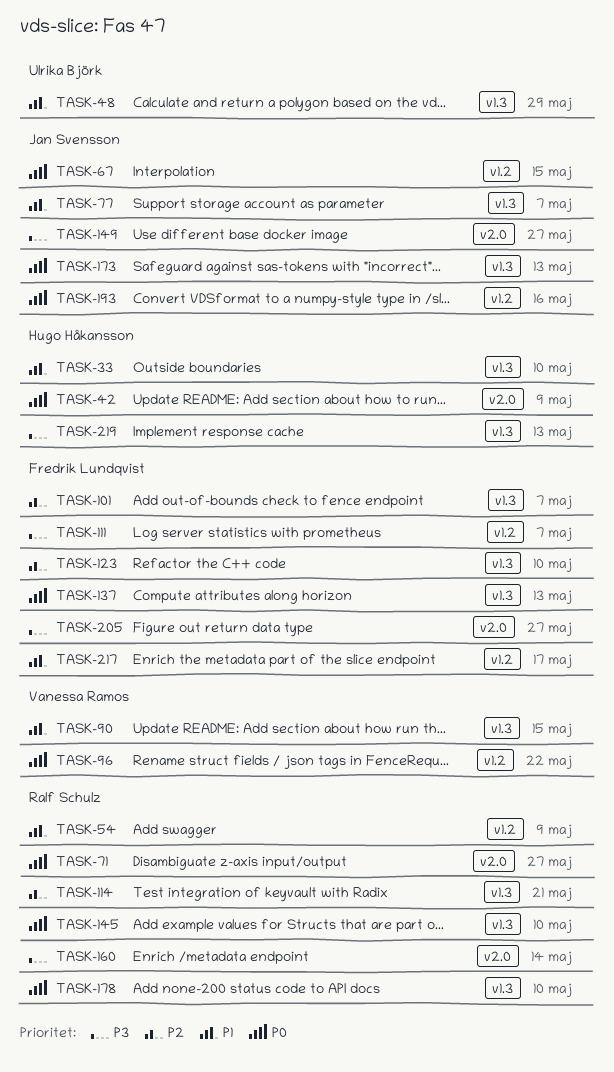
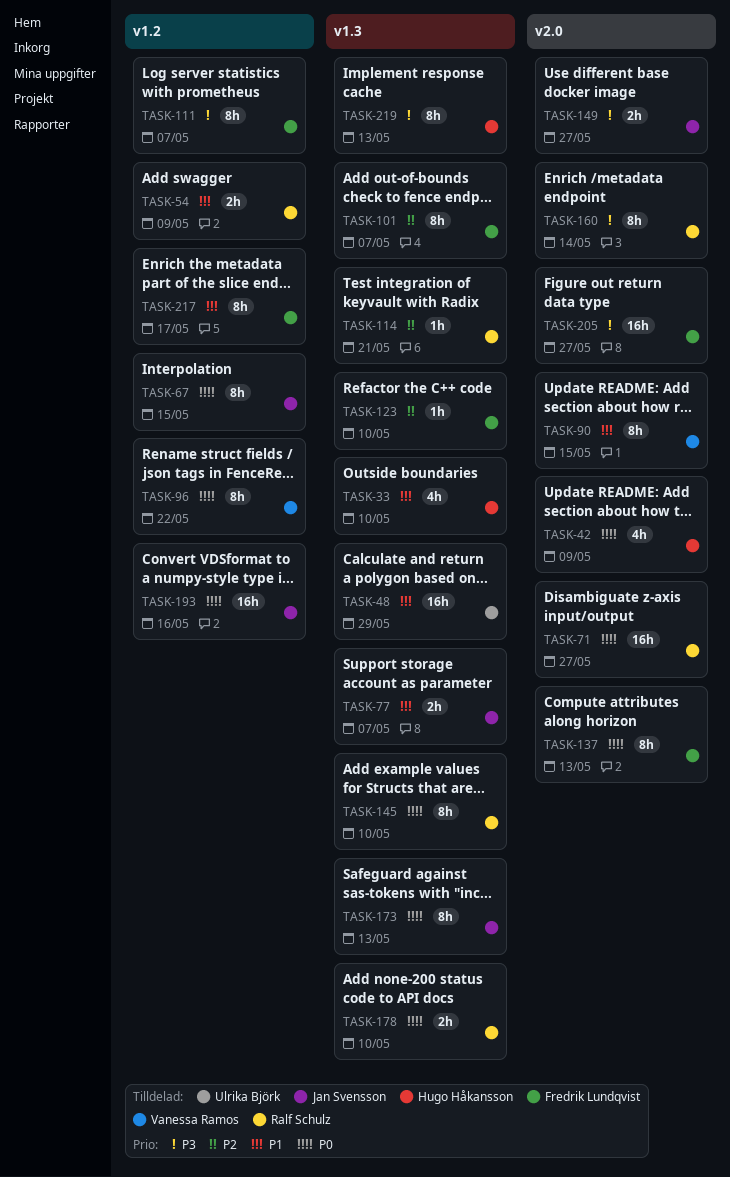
TASK-90, label: v1.3 -> v2.0
TASK-137, label: v1.3 -> v2.0

